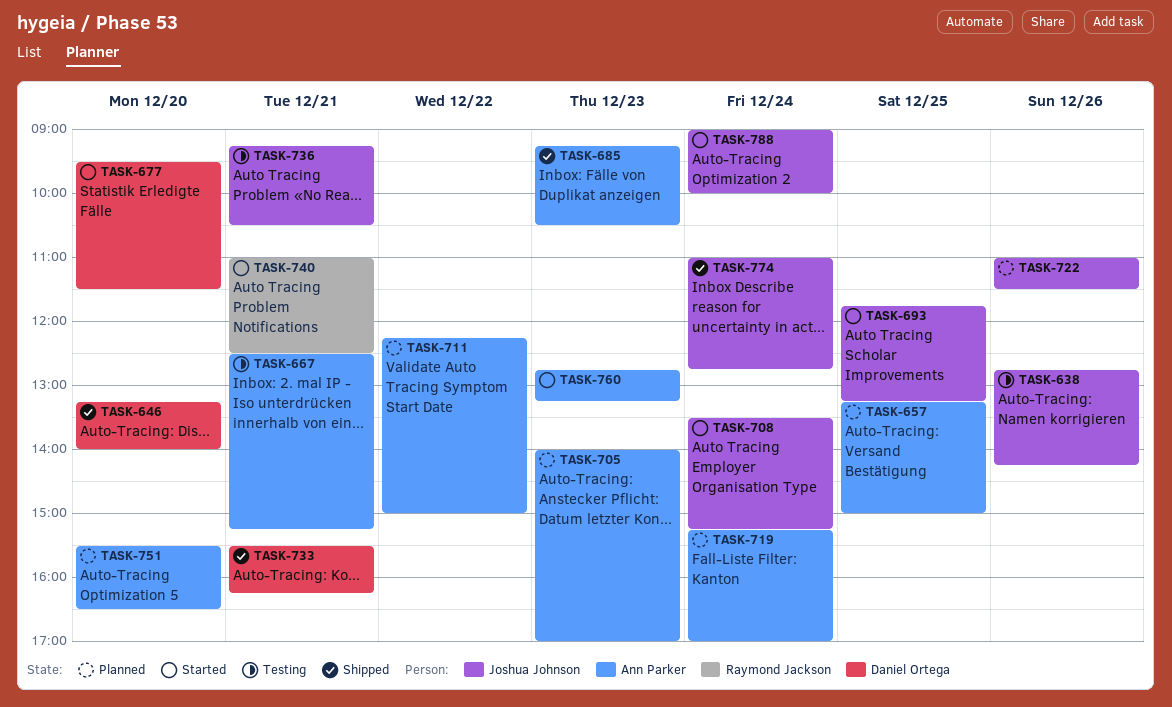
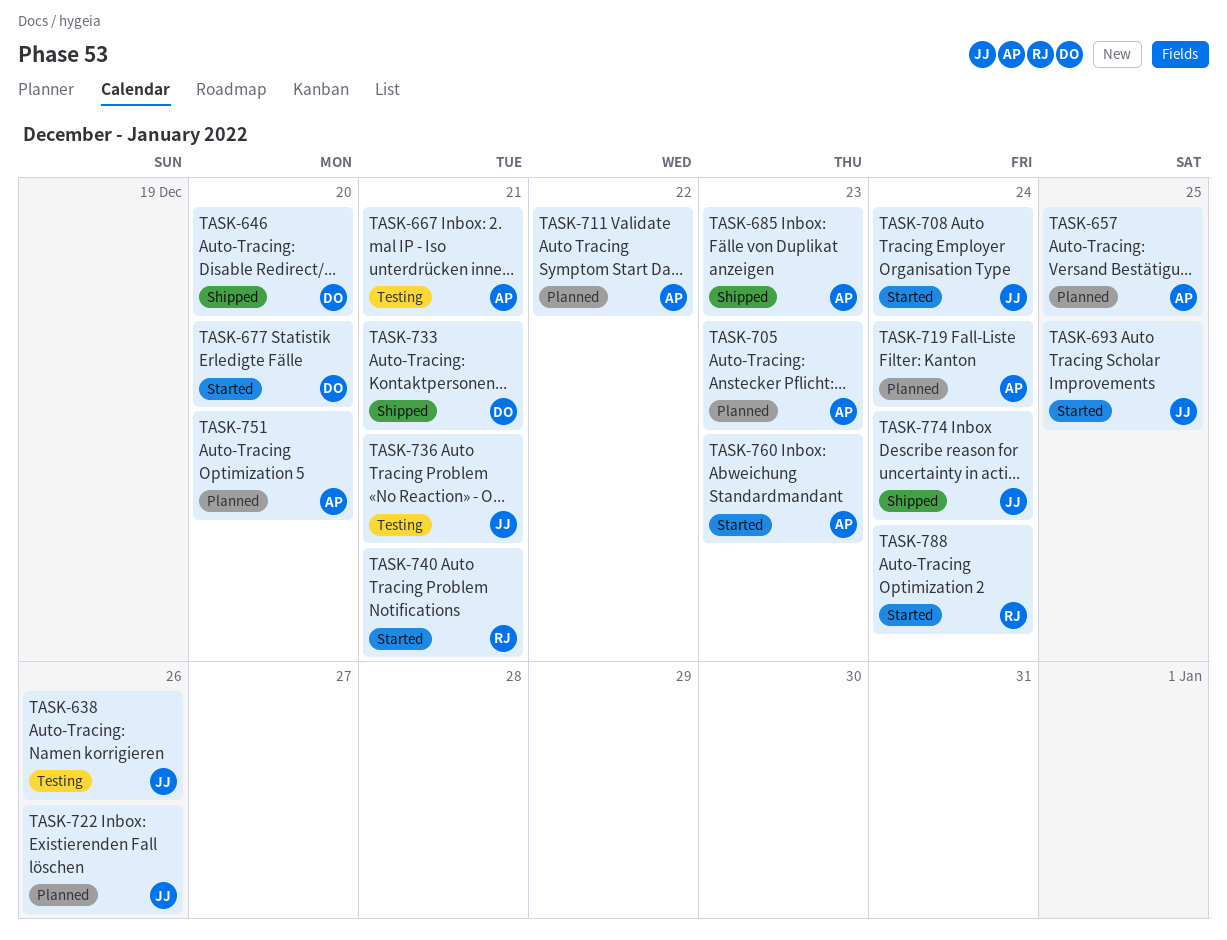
TASK-788, owner: Joshua Johnson -> Raymond Jackson

